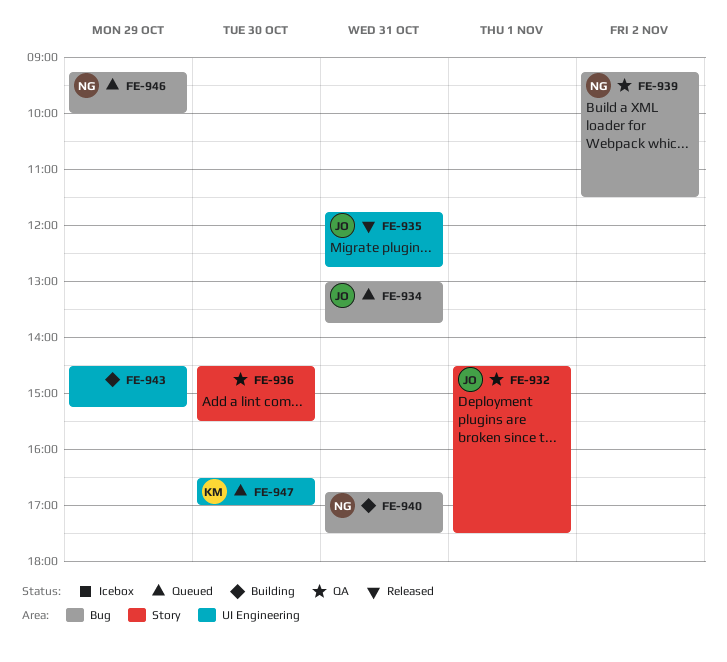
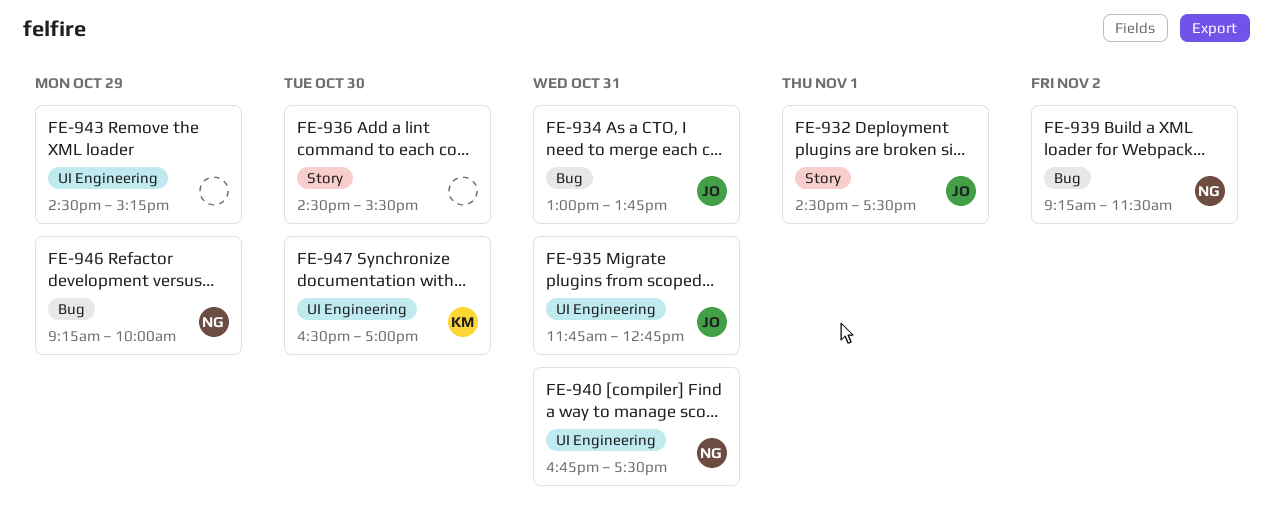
FE-940, label: Bug -> UI Engineering

